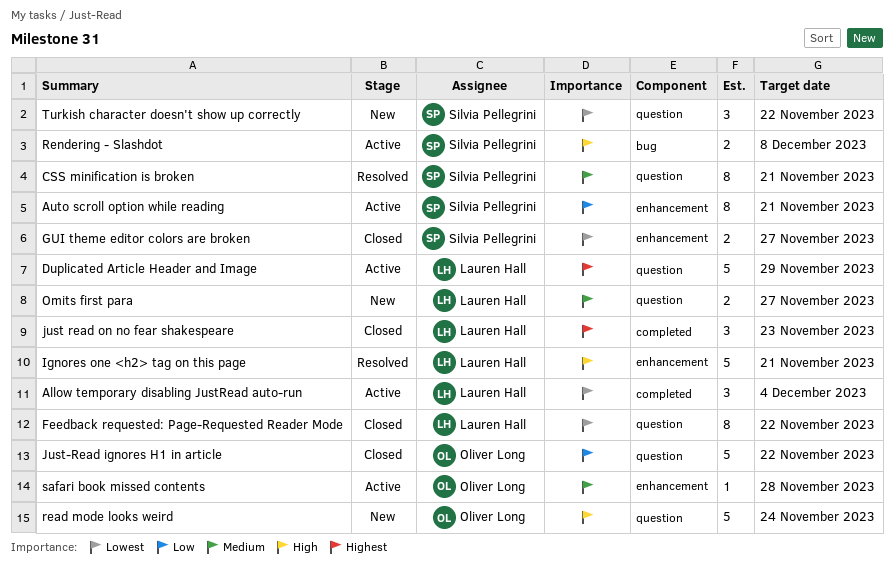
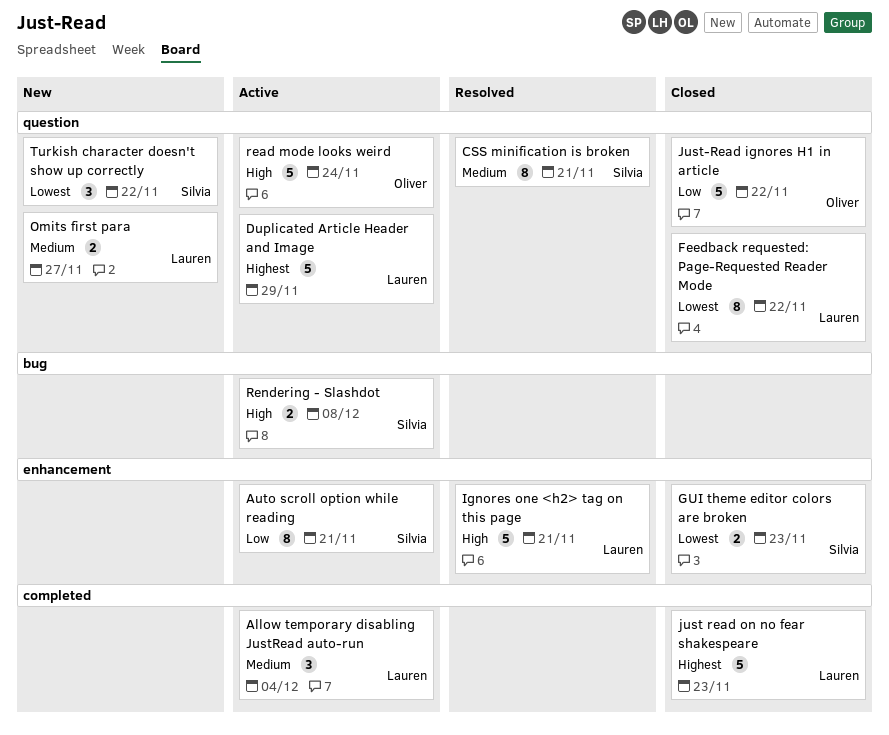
Allow temporary disabling JustRead auto-run, priority: Lowest -> Medium
GUI theme editor colors are broken, due: Nov 27 -> Nov 23
just read on no fear shakespeare, estimate: 3 -> 5
read mode looks weird, status: New -> Active
safari book missed contents: present -> none

